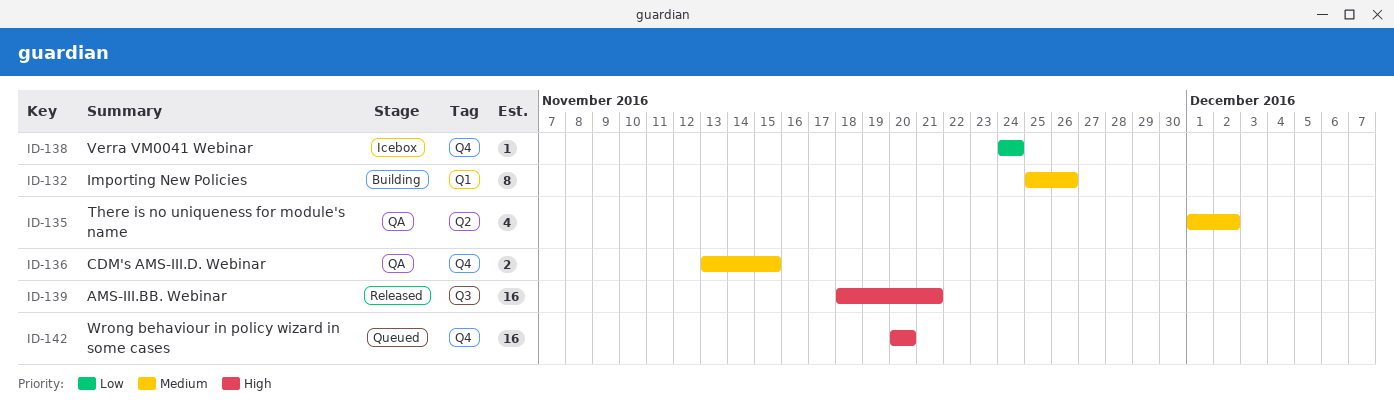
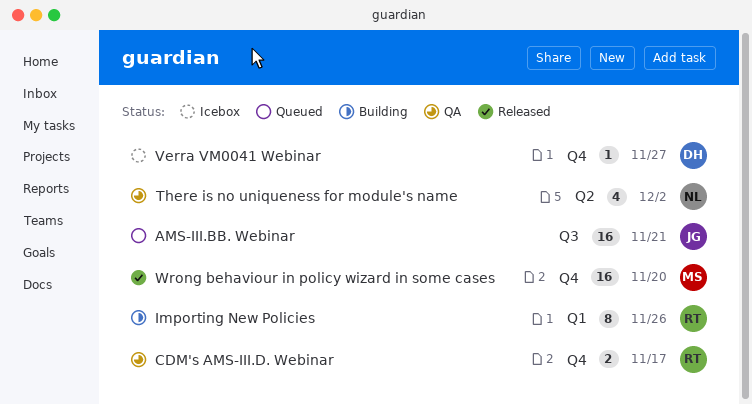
AMS-III.BB. Webinar, status: Released -> Queued
CDM's AMS-III.D. Webinar, due: Nov 15 -> Nov 17
Verra VM0041 Webinar, due: Nov 24 -> Nov 27
Wrong behaviour in policy wizard in some cases, status: Queued -> Released

